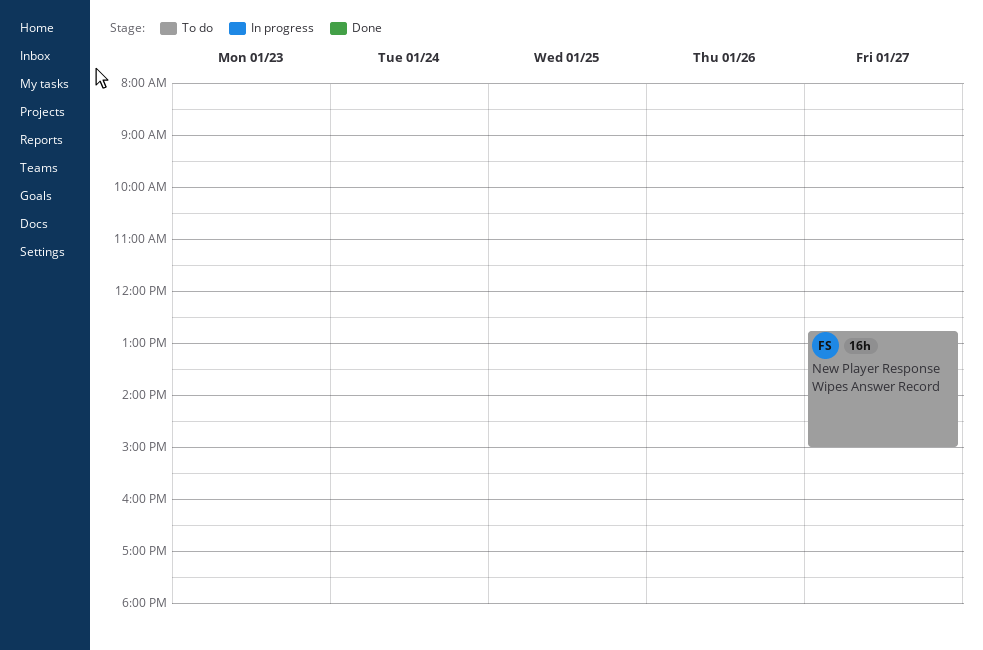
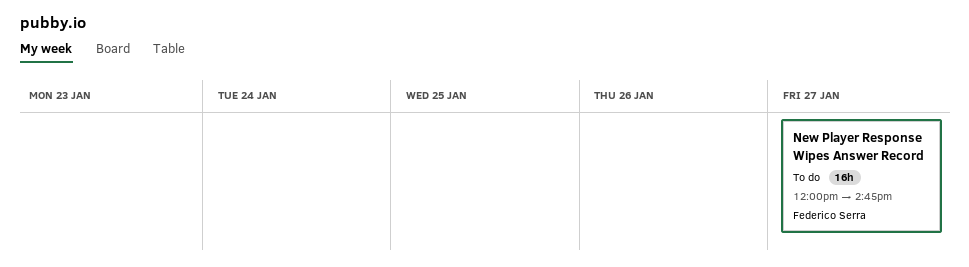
New Player Response Wipes Answer Record, begins: 12:45 -> 12:00
New Player Response Wipes Answer Record, ends: 15:00 -> 14:45

